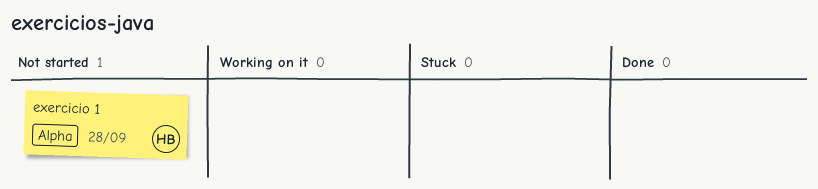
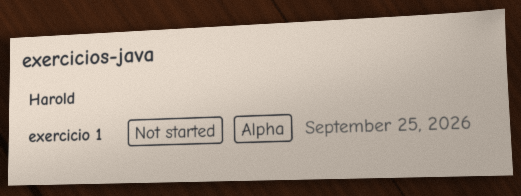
exercicio 1, due: Sep 28 -> Sep 25

